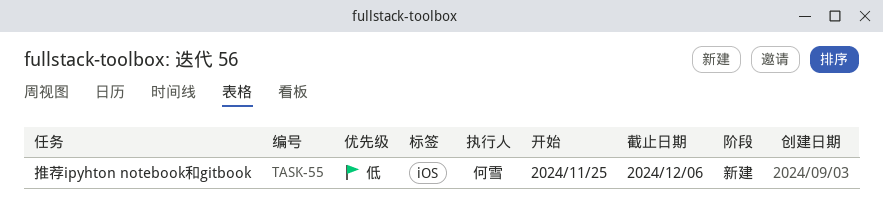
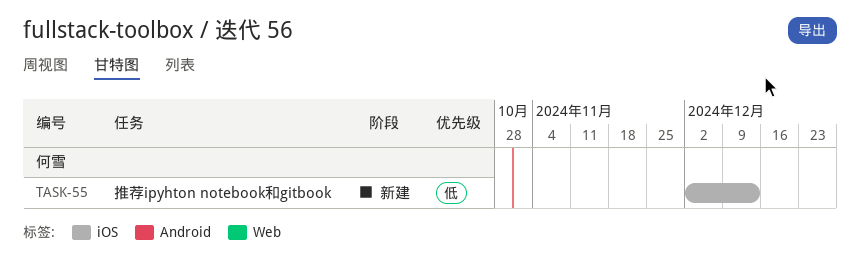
TASK-55, start: Nov 25 -> Dec 2
TASK-55, due: Dec 6 -> Dec 13

